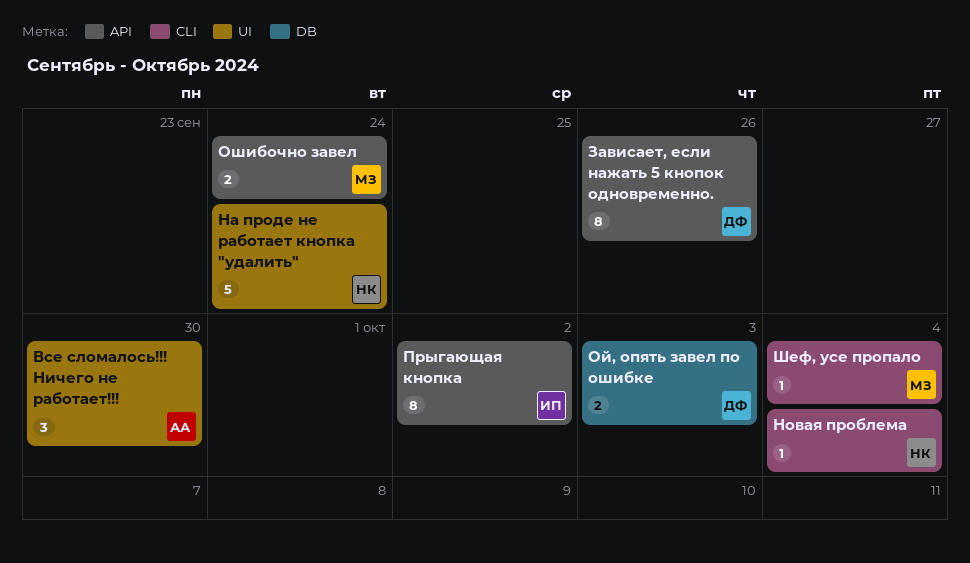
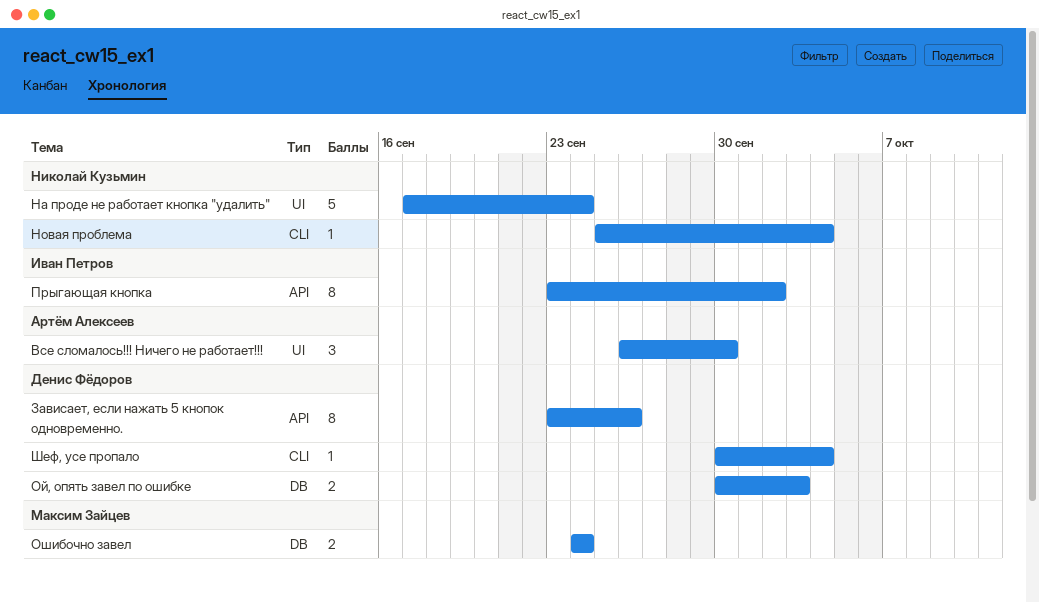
Ошибочно завел, label: API -> DB
Шеф, усе пропало, owner: Максим Зайцев -> Денис Фёдоров

